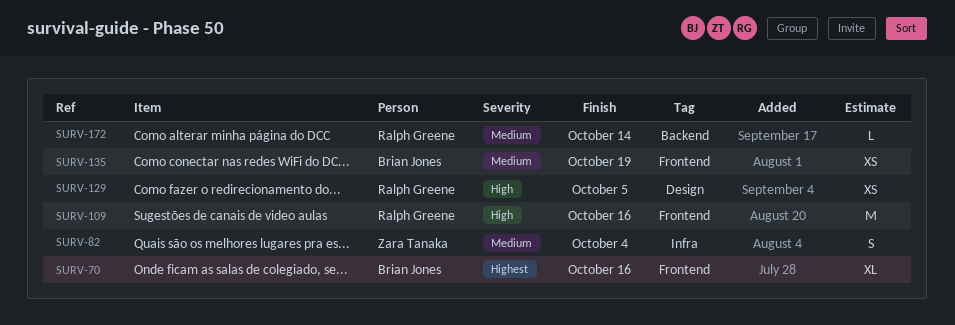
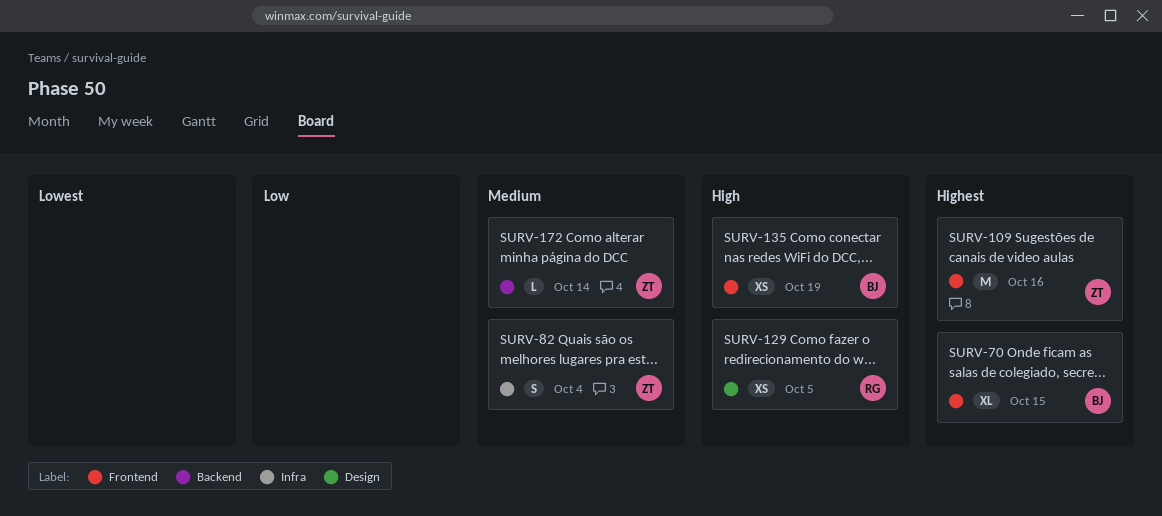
SURV-70, due: Oct 16 -> Oct 15
SURV-109, owner: Ralph Greene -> Zara Tanaka
SURV-109, priority: High -> Highest
SURV-135, priority: Medium -> High
SURV-172, owner: Ralph Greene -> Zara Tanaka

